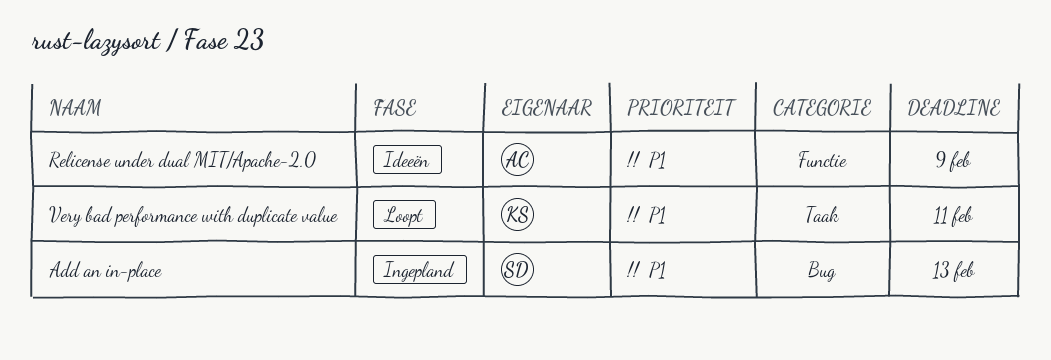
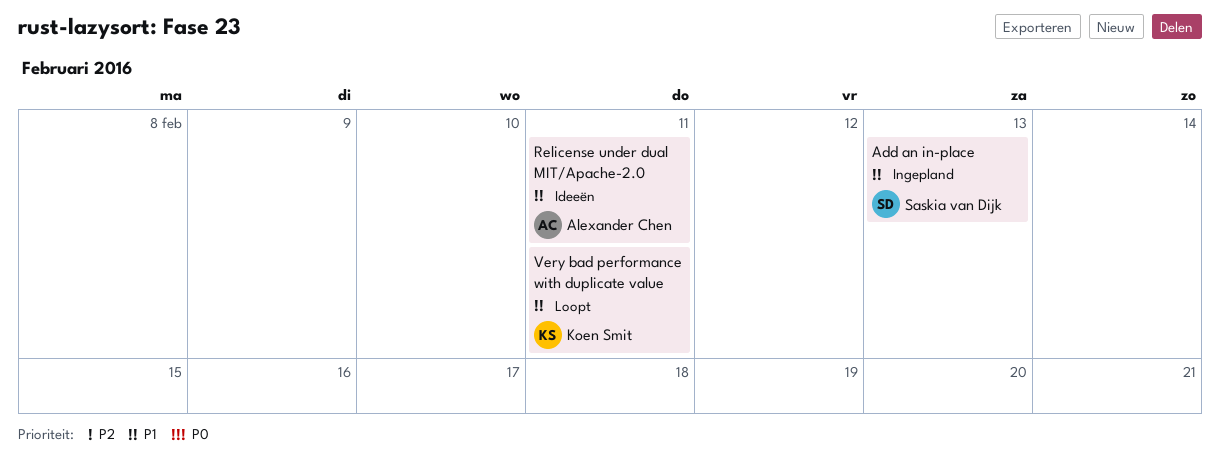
Relicense under dual MIT/Apache-2.0, due: Feb 9 -> Feb 11

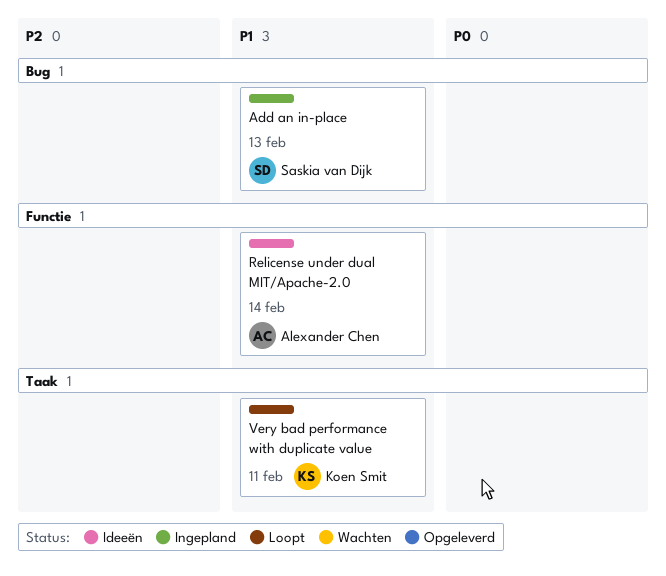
Relicense under dual MIT/Apache-2.0, due: Feb 11 -> Feb 14

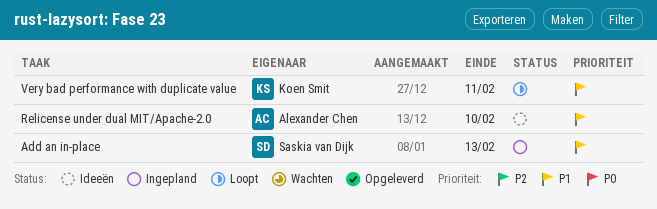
Relicense under dual MIT/Apache-2.0, due: Feb 14 -> Feb 10

